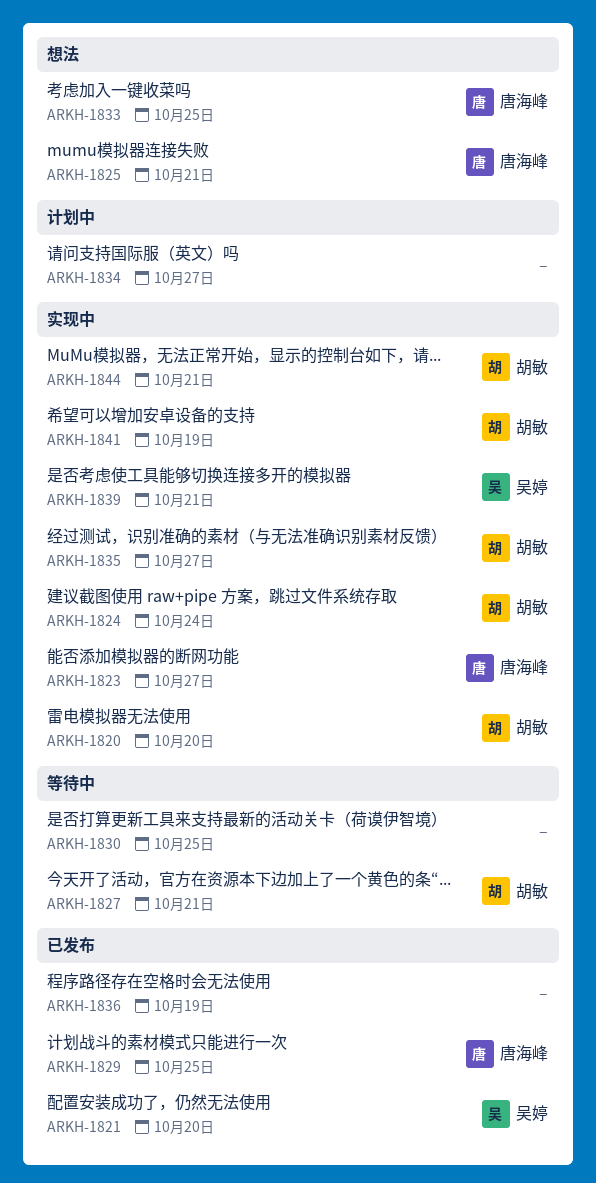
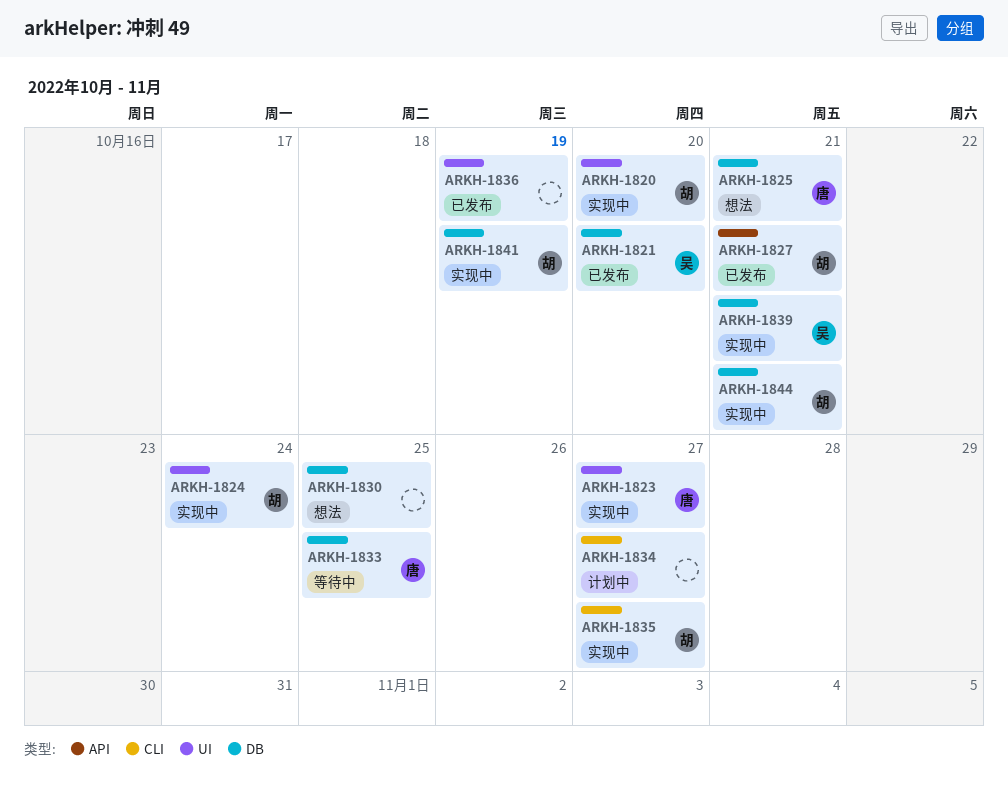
ARKH-1827, status: 等待中 -> 已发布
ARKH-1829: present -> none
ARKH-1830, status: 等待中 -> 想法
ARKH-1833, status: 想法 -> 等待中

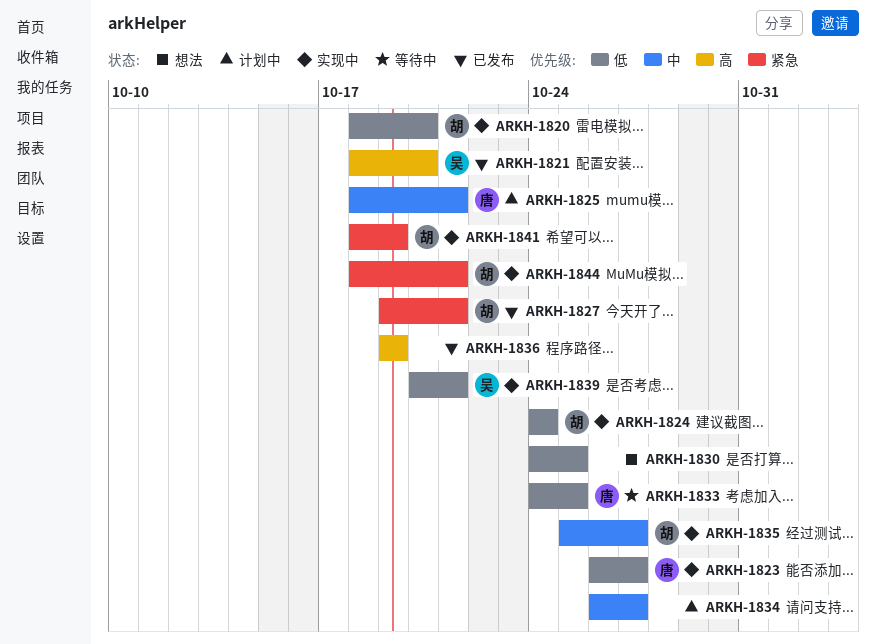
ARKH-1825, status: 想法 -> 计划中

